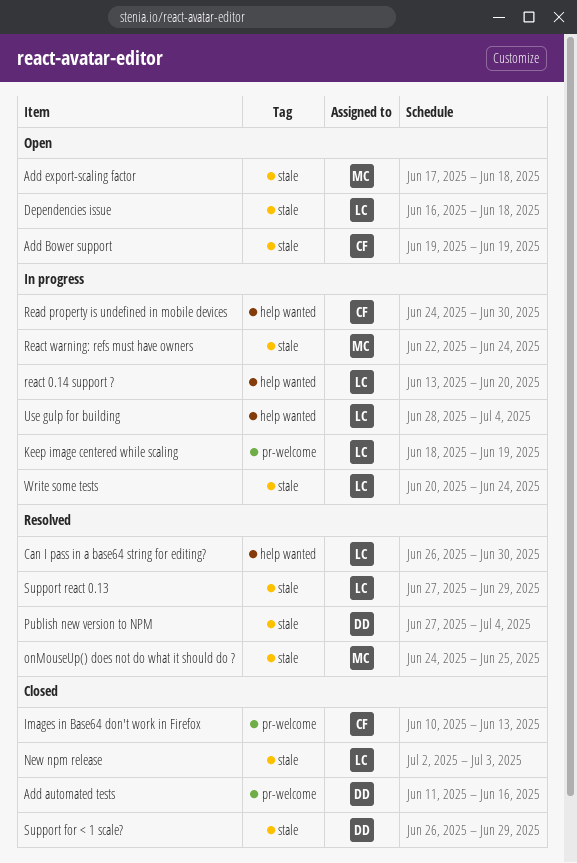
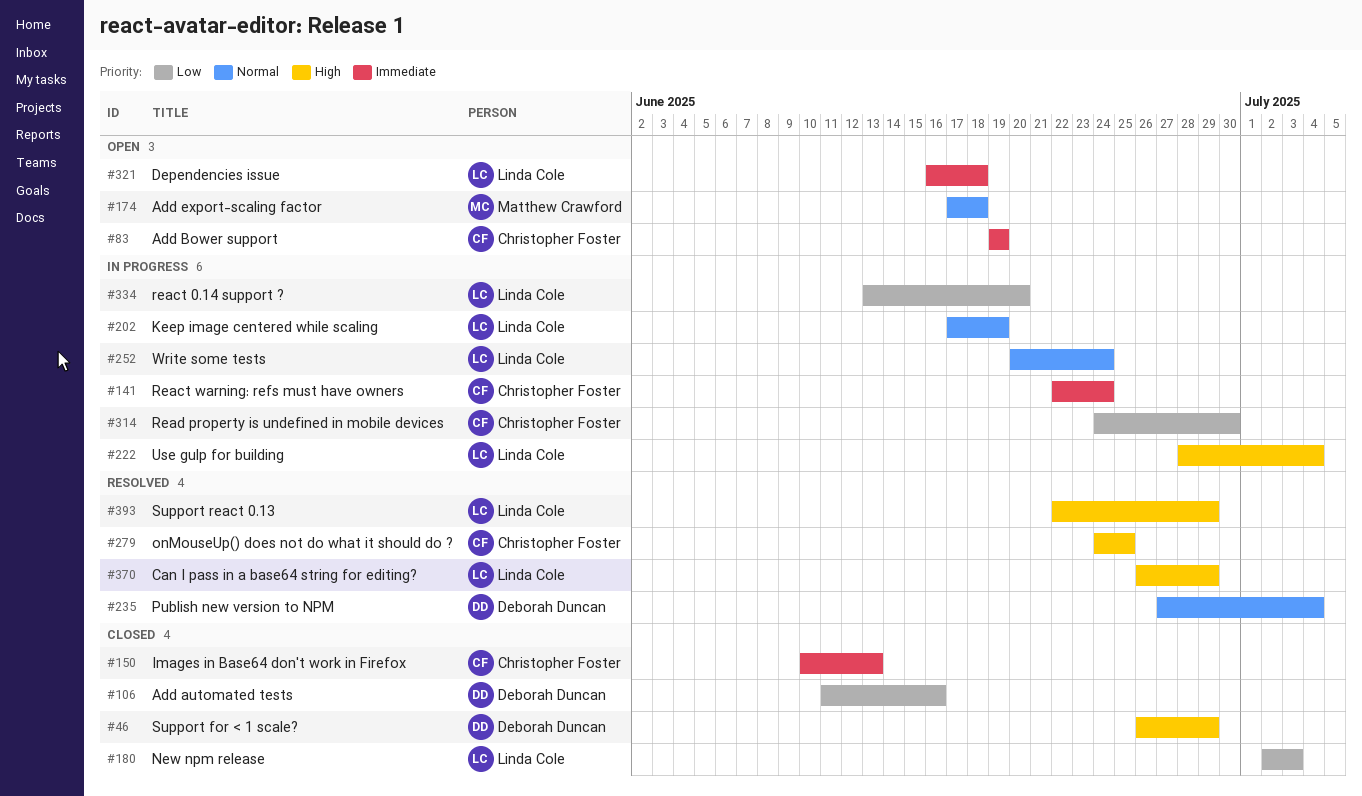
Can I pass in a base64 string for editing?, due: Jun 30 -> Jun 29
Keep image centered while scaling, start: Jun 18 -> Jun 17
onMouseUp() does not do what it should do ?, owner: Matthew Crawford -> Christopher Foster
React warning: refs must have owners, owner: Matthew Crawford -> Christopher Foster
Support react 0.13, start: Jun 27 -> Jun 22

